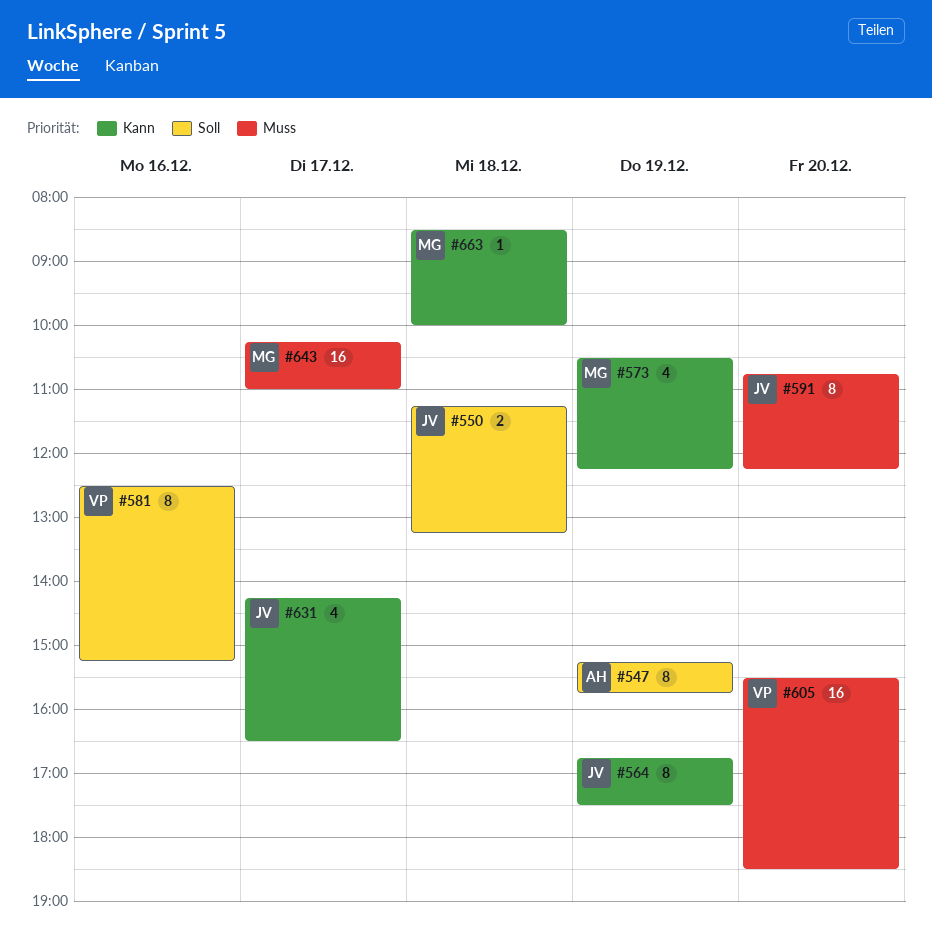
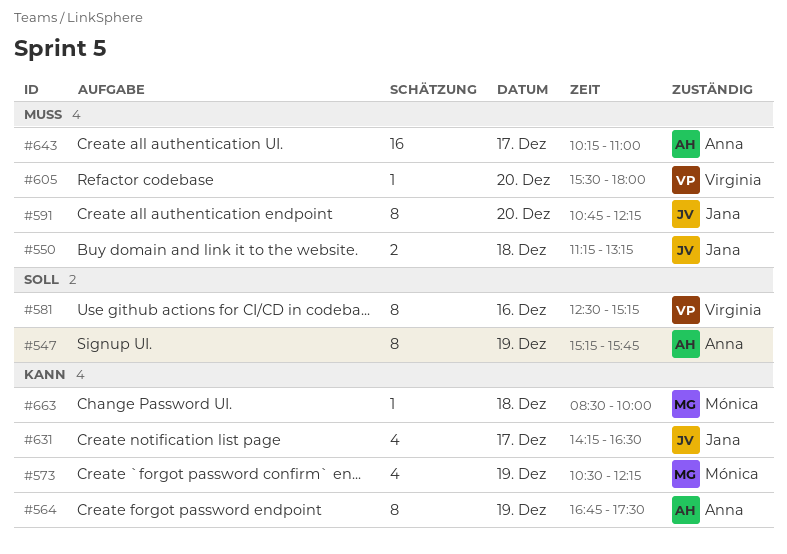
#550, priority: Soll -> Muss
#564, owner: Jana -> Anna
#605, estimate: 16 -> 1
#605, ends: 18:30 -> 18:00
#643, owner: Mónica -> Anna

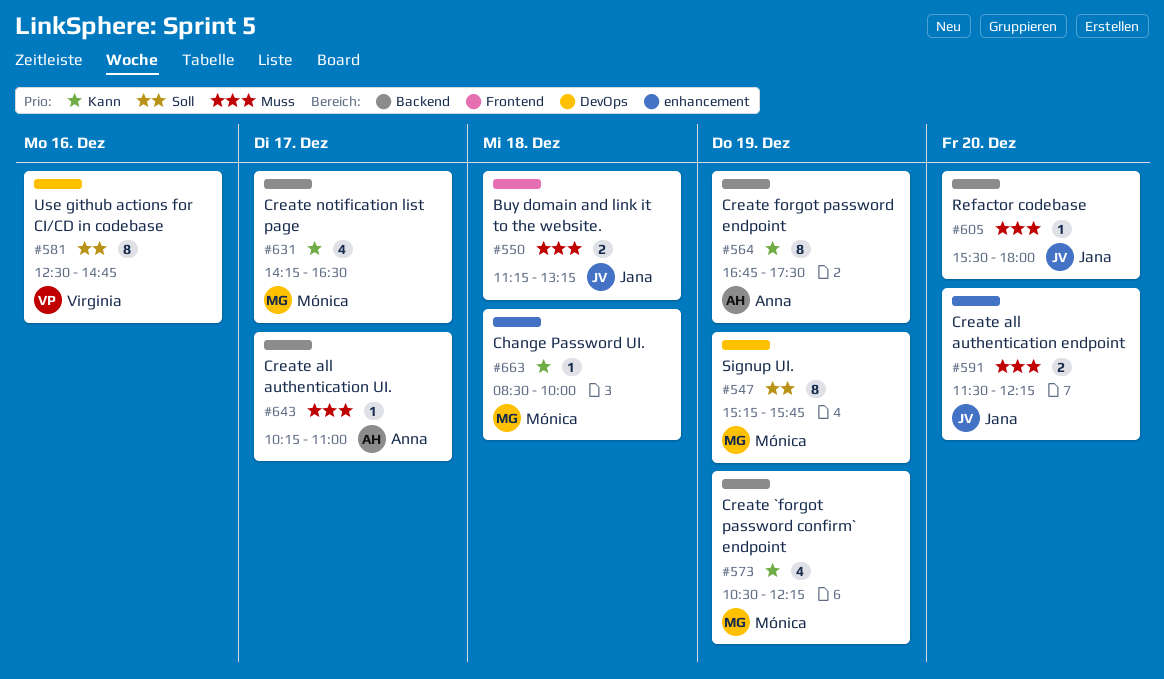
#547, owner: Anna -> Mónica
#581, ends: 15:15 -> 14:45
#591, estimate: 8 -> 2
#591, begins: 10:45 -> 11:30
#605, owner: Virginia -> Jana
#631, owner: Jana -> Mónica
#643, estimate: 16 -> 1

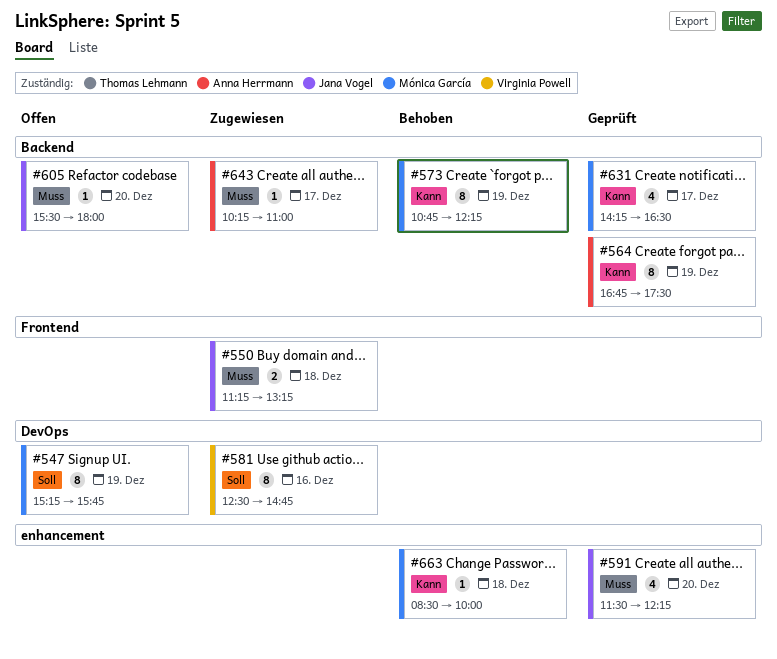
#573, estimate: 4 -> 8
#573, begins: 10:30 -> 10:45
#591, estimate: 2 -> 4

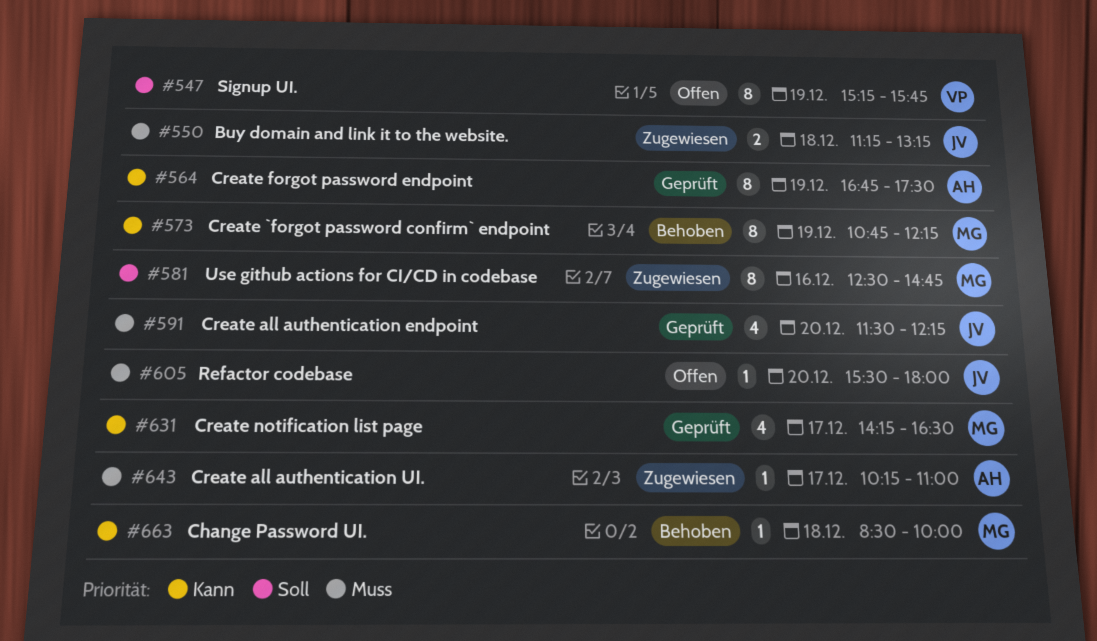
#547, owner: Mónica García -> Virginia Powell
#581, owner: Virginia Powell -> Mónica García

